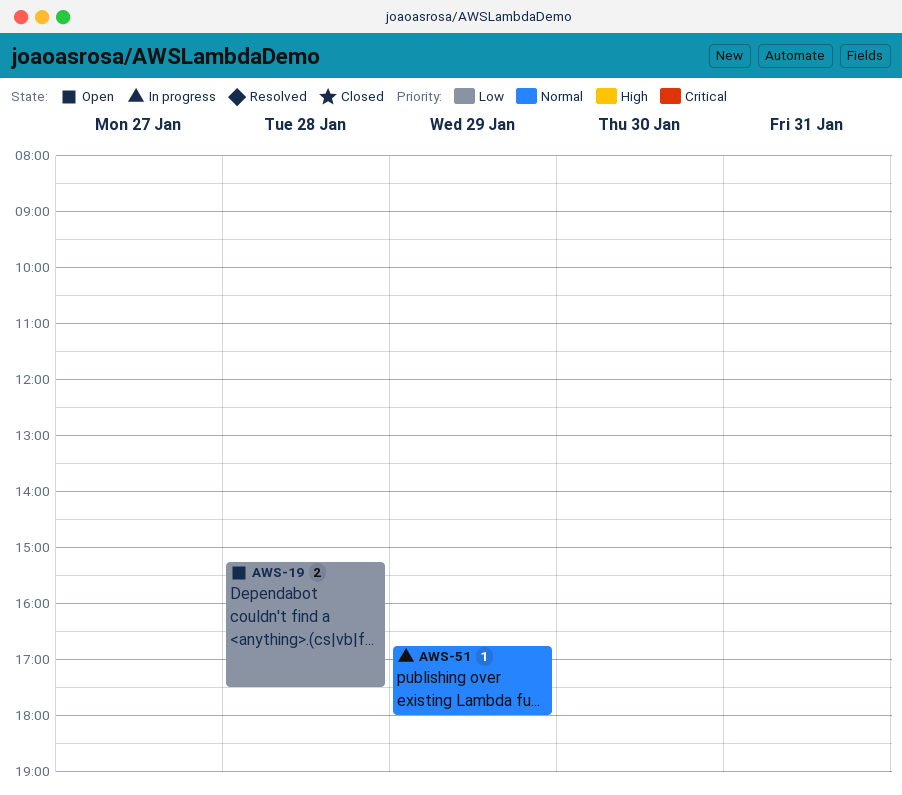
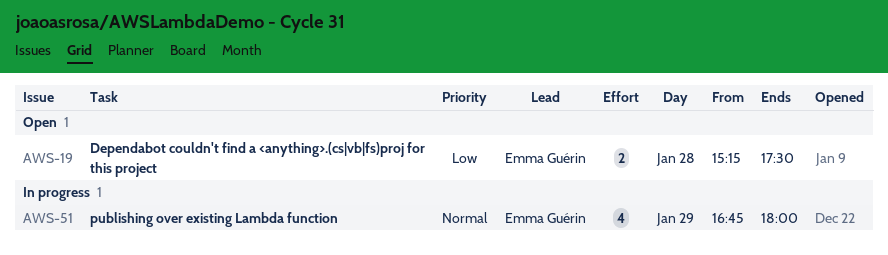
AWS-51, estimate: 1 -> 4

